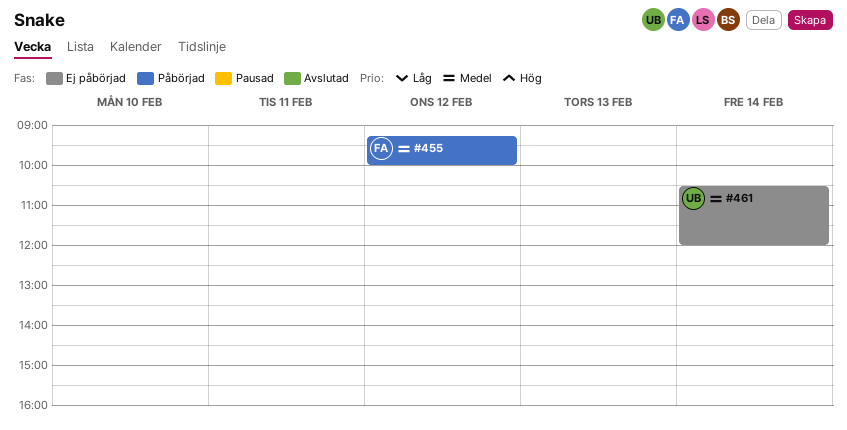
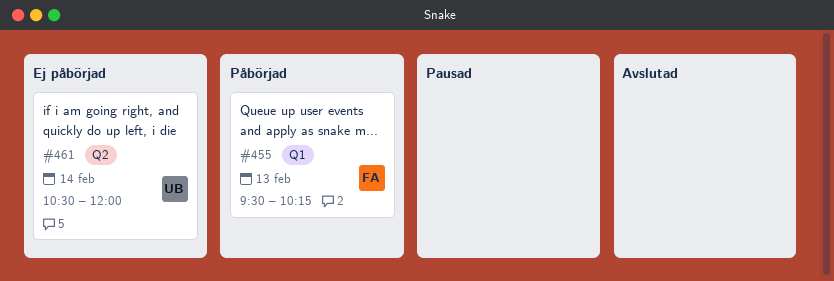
#455, day: Feb 12 -> Feb 13
#455, begins: 09:15 -> 09:30
#455, ends: 10:00 -> 10:15

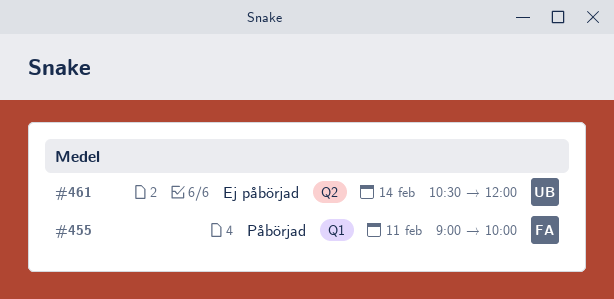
#455, day: Feb 13 -> Feb 11
#455, begins: 09:30 -> 09:00
#455, ends: 10:15 -> 10:00

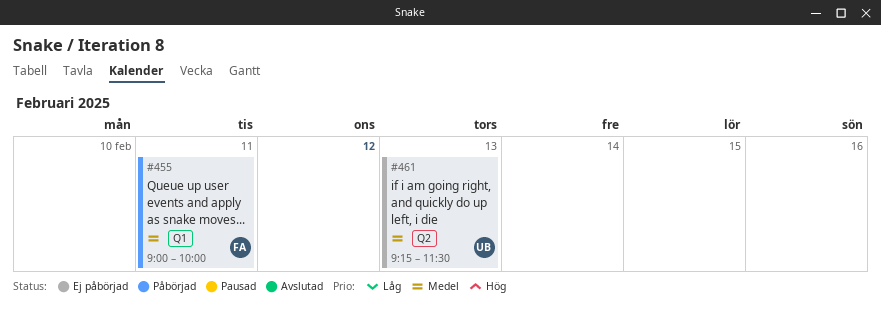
#461, day: Feb 14 -> Feb 13
#461, begins: 10:30 -> 09:15
#461, ends: 12:00 -> 11:30

